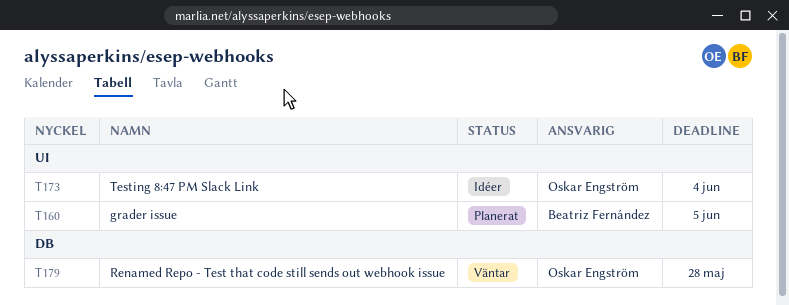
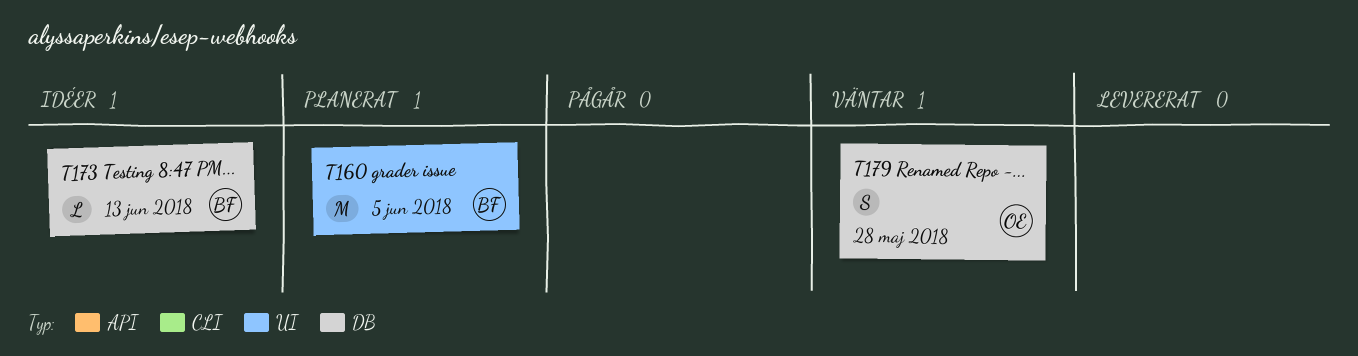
T173, owner: Oskar Engström -> Beatriz Fernández
T173, label: UI -> DB
T173, due: Jun 4 -> Jun 13

